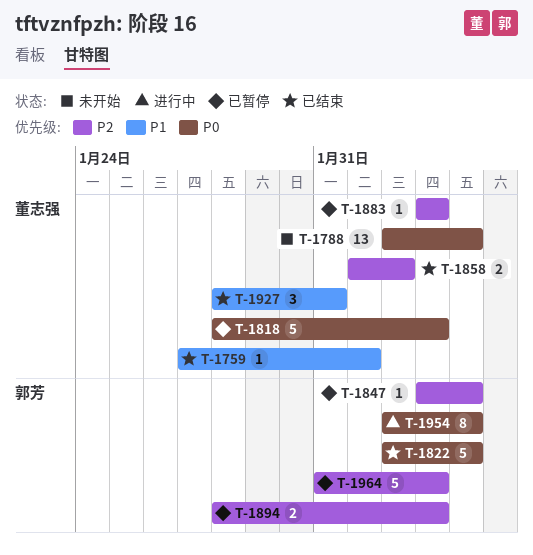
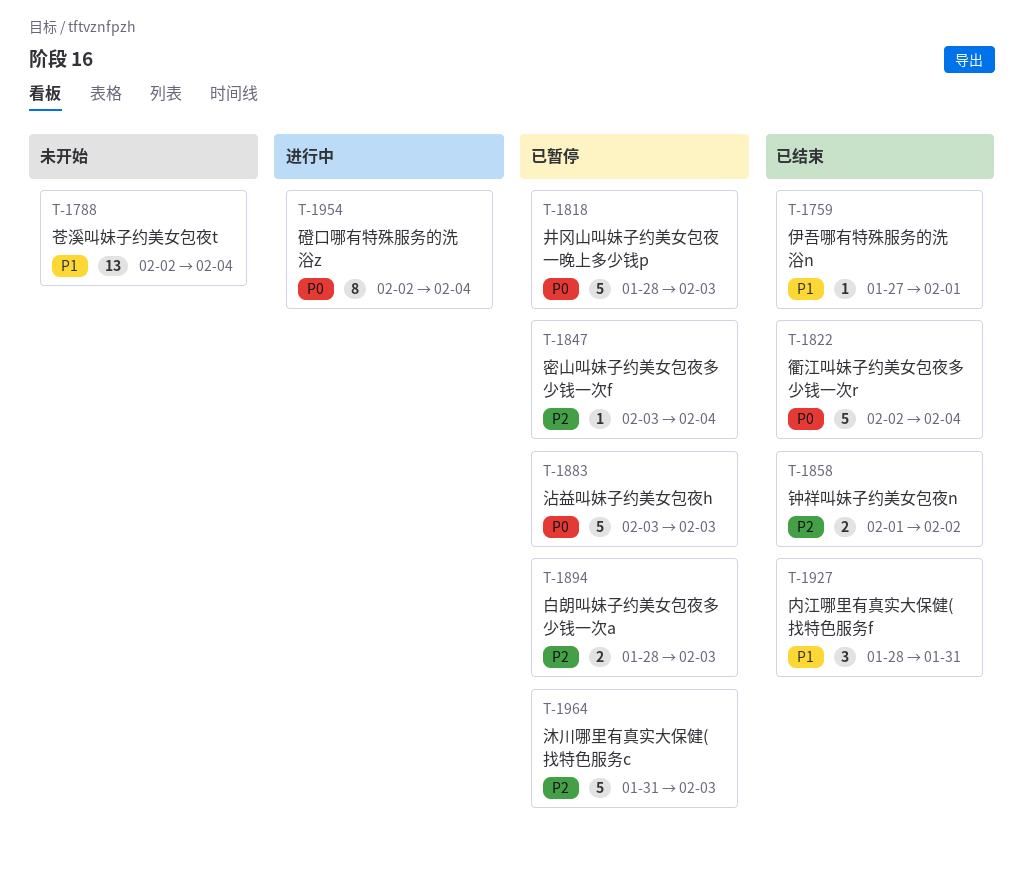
T-1788, priority: P0 -> P1
T-1883, priority: P2 -> P0
T-1883, estimate: 1 -> 5

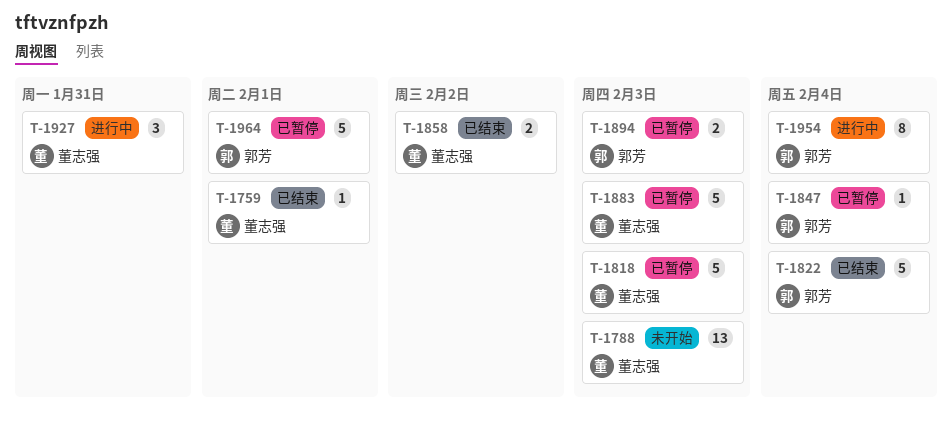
T-1788, due: Feb 4 -> Feb 3
T-1927, status: 已结束 -> 进行中
T-1964, due: Feb 3 -> Feb 1

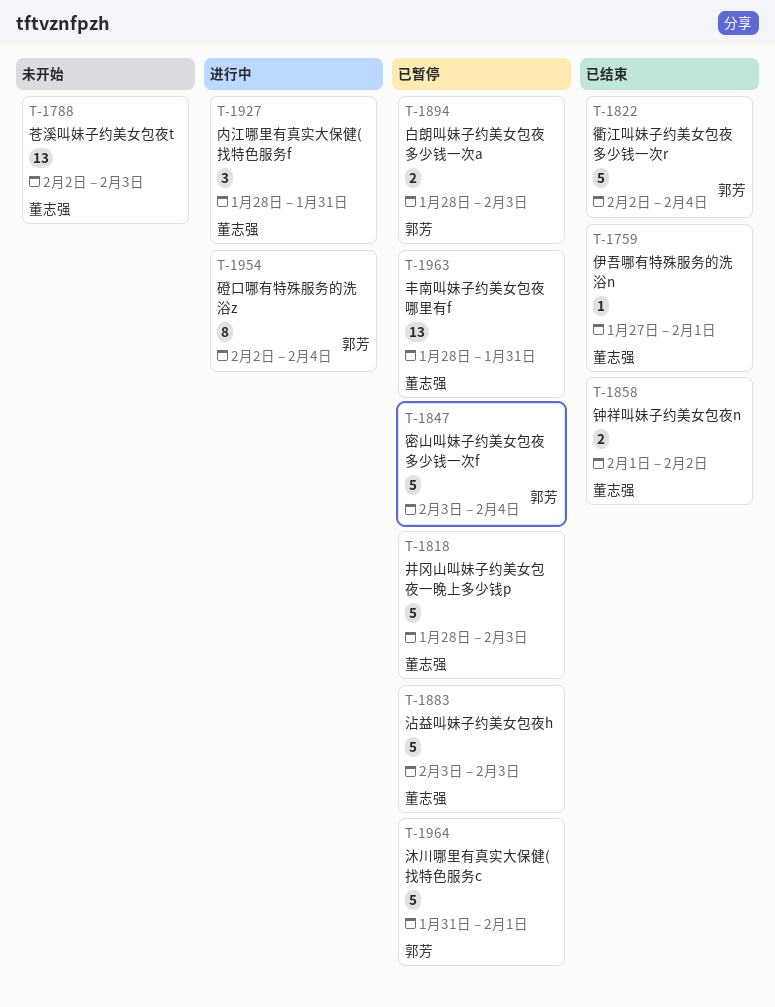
T-1847, estimate: 1 -> 5
T-1963: none -> present

